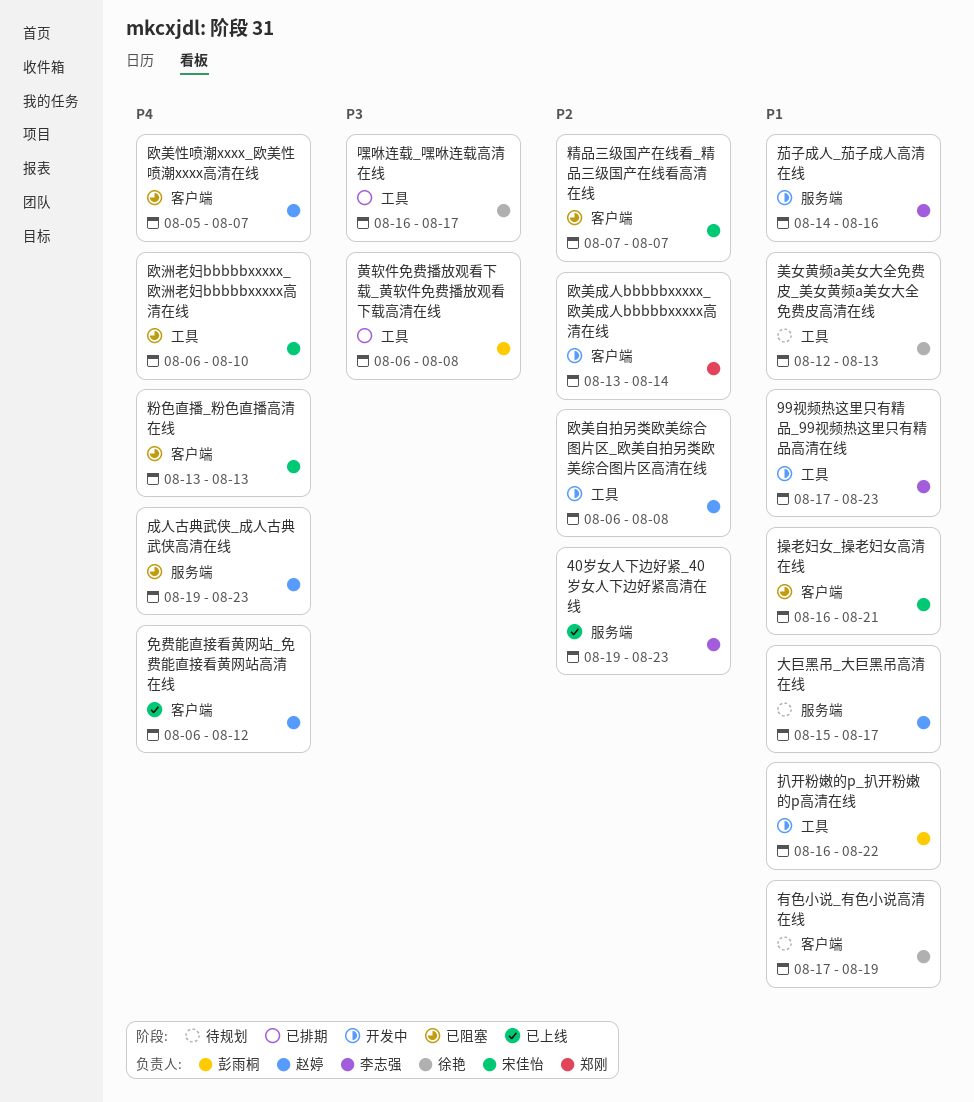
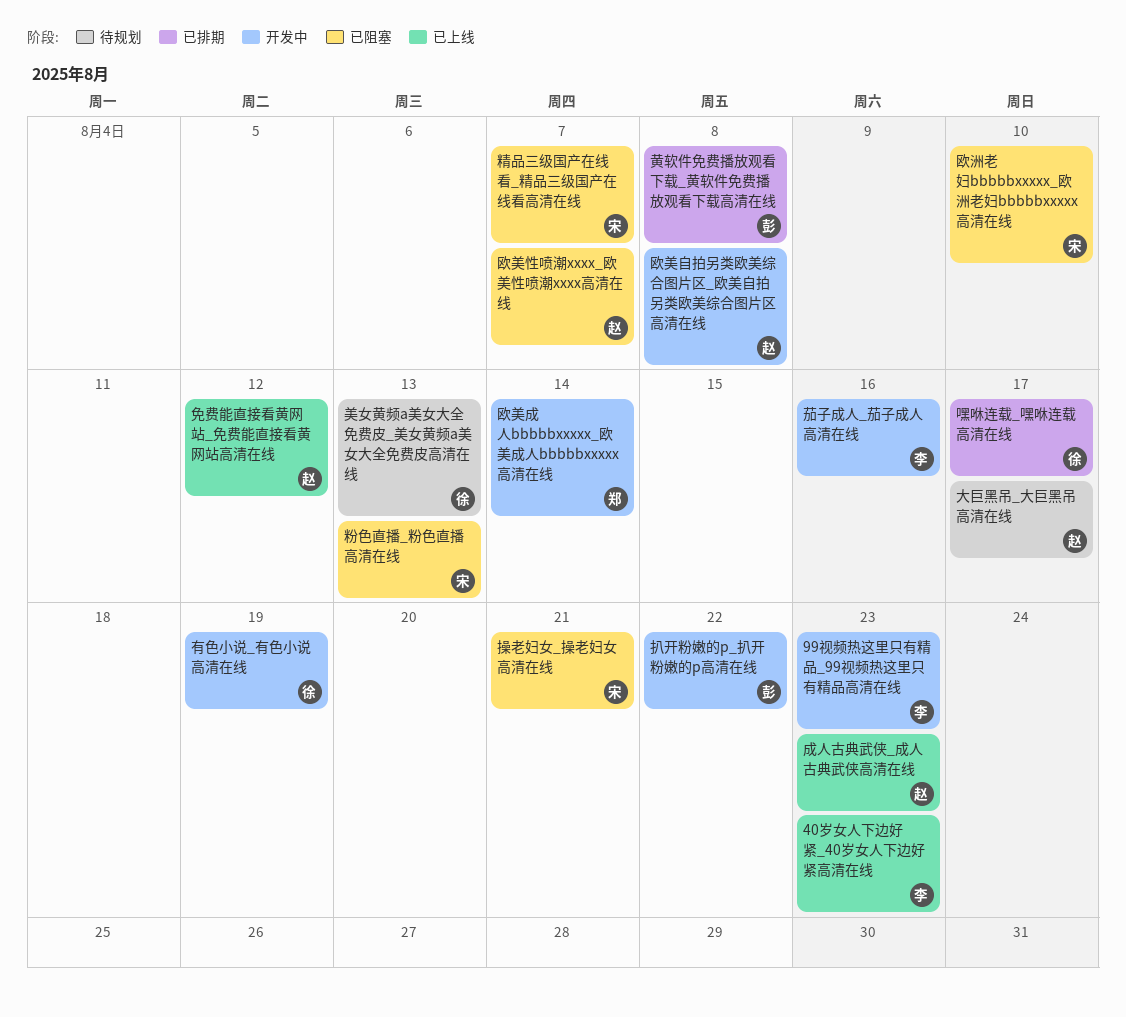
成人古典武侠_成人古典武侠高清在线, status: 已阻塞 -> 已上线
有色小说_有色小说高清在线, status: 待规划 -> 开发中

